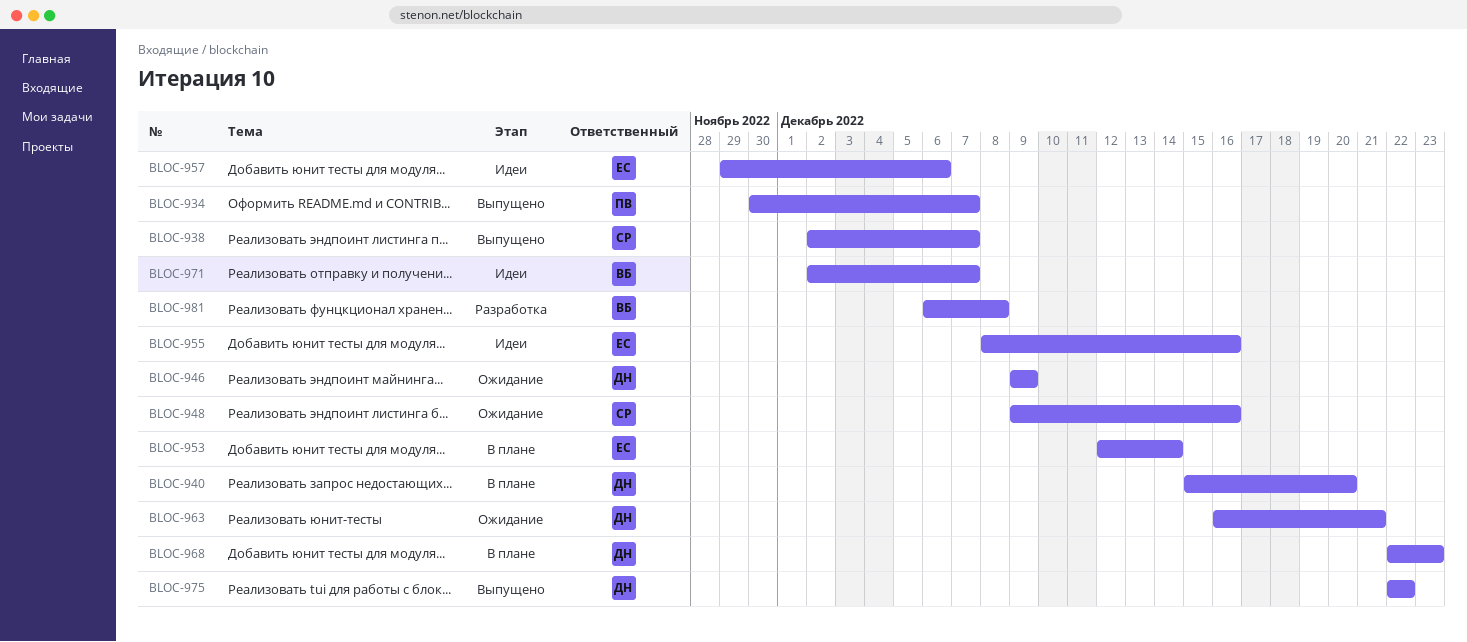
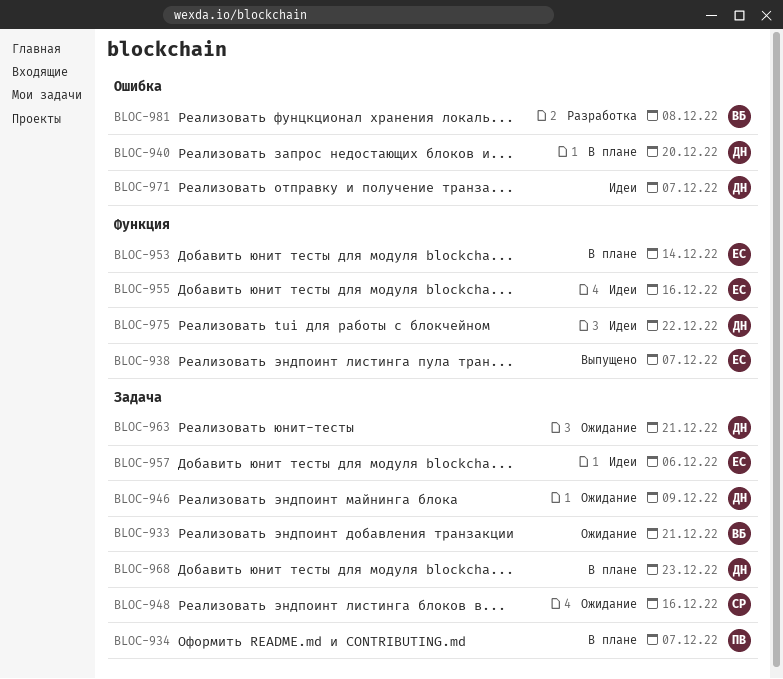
BLOC-933: none -> present
BLOC-934, status: Выпущено -> В плане
BLOC-938, owner: СР -> ЕС
BLOC-971, owner: ВБ -> ДН
BLOC-975, status: Выпущено -> Идеи

